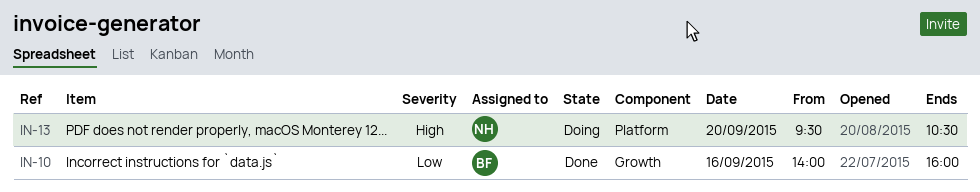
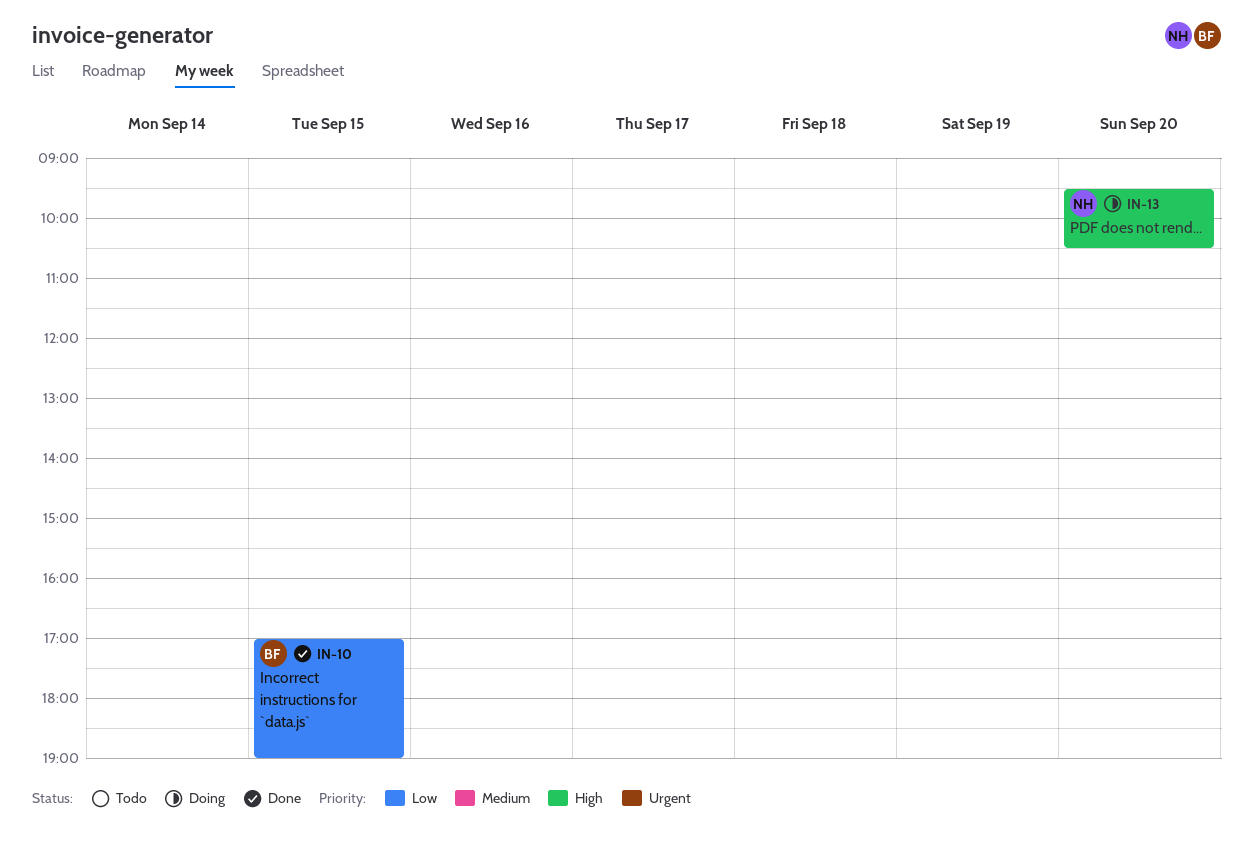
IN-10, day: Sep 16 -> Sep 15
IN-10, begins: 14:00 -> 17:00
IN-10, ends: 16:00 -> 19:00

